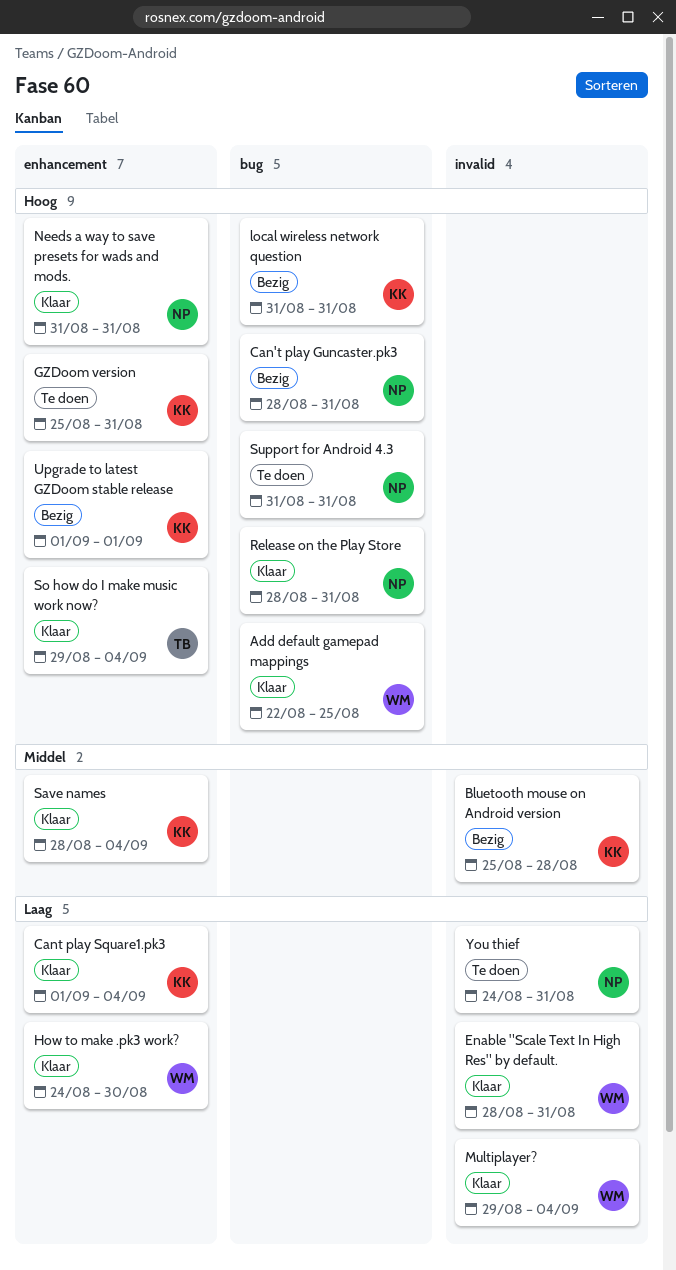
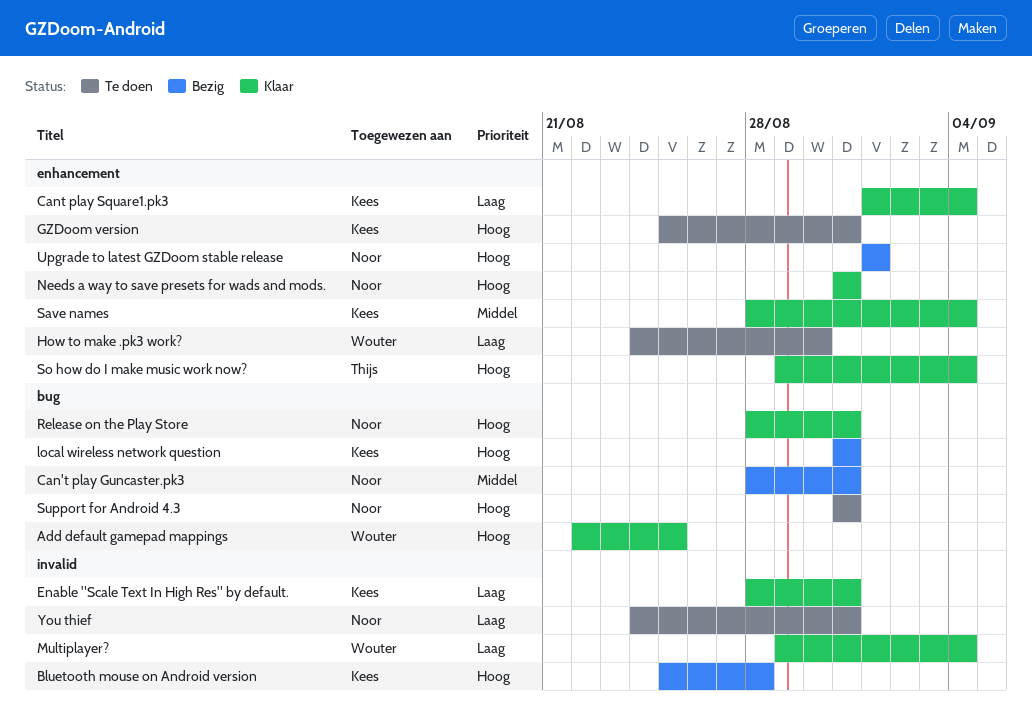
Bluetooth mouse on Android version, priority: Middel -> Hoog
Can't play Guncaster.pk3, priority: Hoog -> Middel
Enable "Scale Text In High Res" by default., owner: Wouter -> Kees
How to make .pk3 work?, status: Klaar -> Te doen
Upgrade to latest GZDoom stable release, owner: Kees -> Noor

